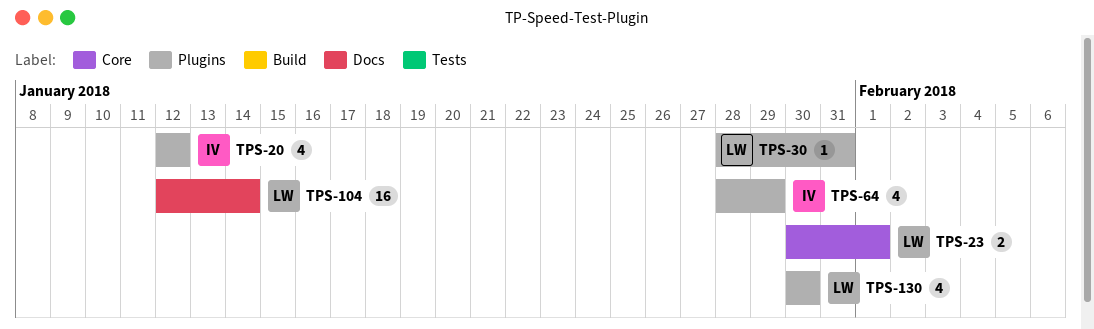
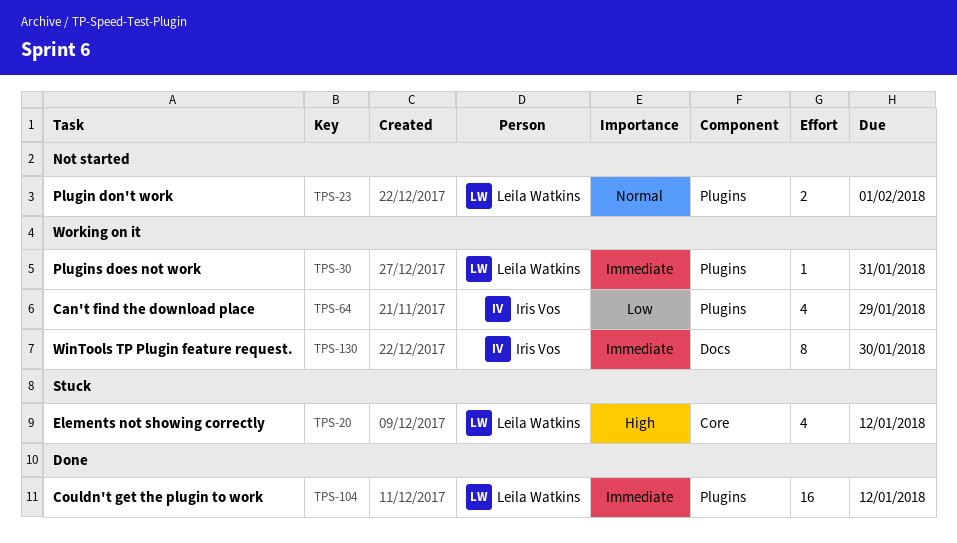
TPS-20, owner: Iris Vos -> Leila Watkins
TPS-20, label: Plugins -> Core
TPS-23, label: Core -> Plugins
TPS-104, label: Docs -> Plugins
TPS-104, due: Jan 14 -> Jan 12
TPS-130, owner: Leila Watkins -> Iris Vos
TPS-130, label: Plugins -> Docs
TPS-130, estimate: 4 -> 8

